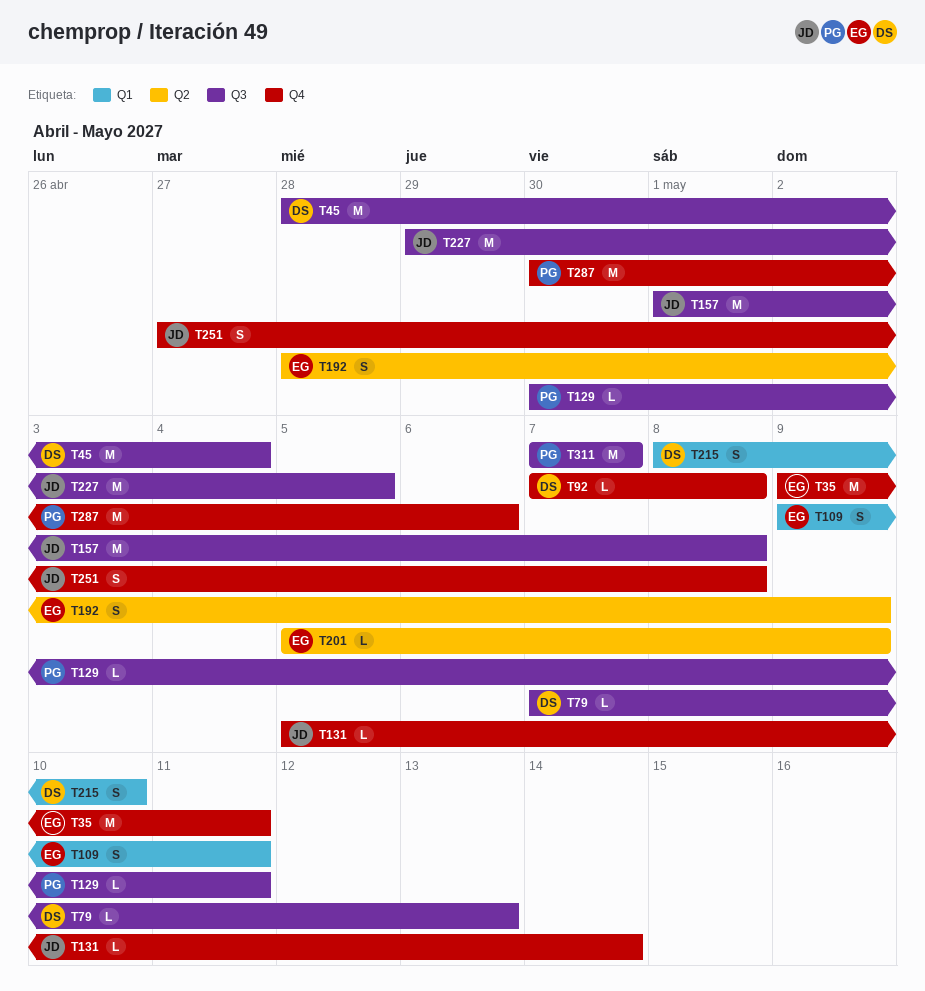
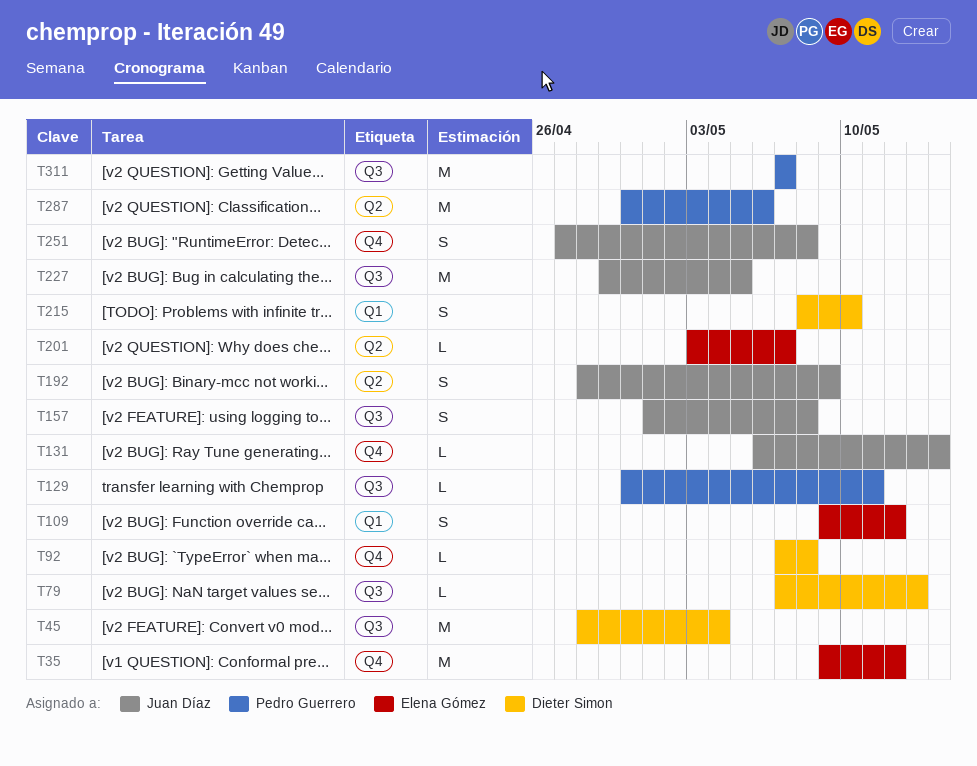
T35, due: May 11 -> May 12
T109, due: May 11 -> May 12
T131, start: May 5 -> May 6
T157, estimate: M -> S
T192, owner: Elena Gómez -> Juan Díaz
T201, start: May 5 -> May 3
T201, due: May 9 -> May 7
T287, label: Q4 -> Q2

